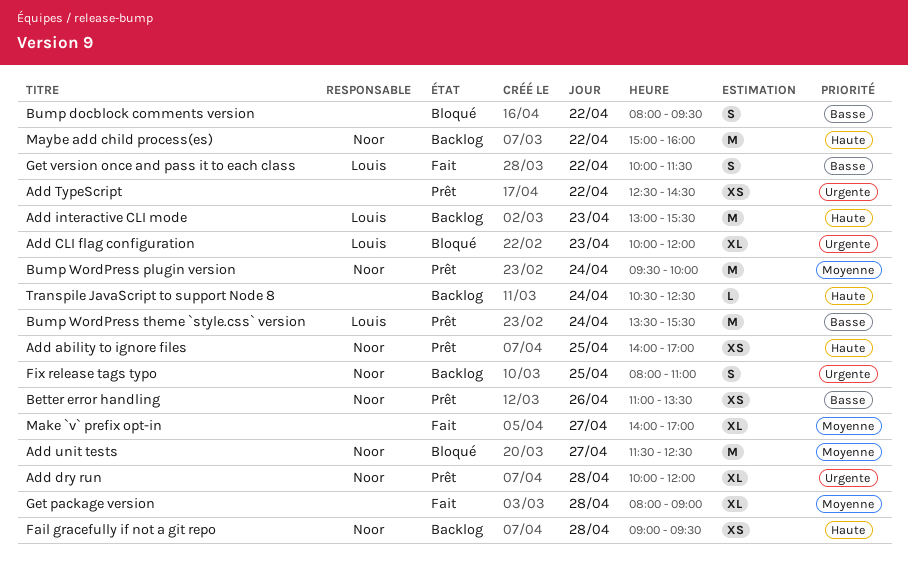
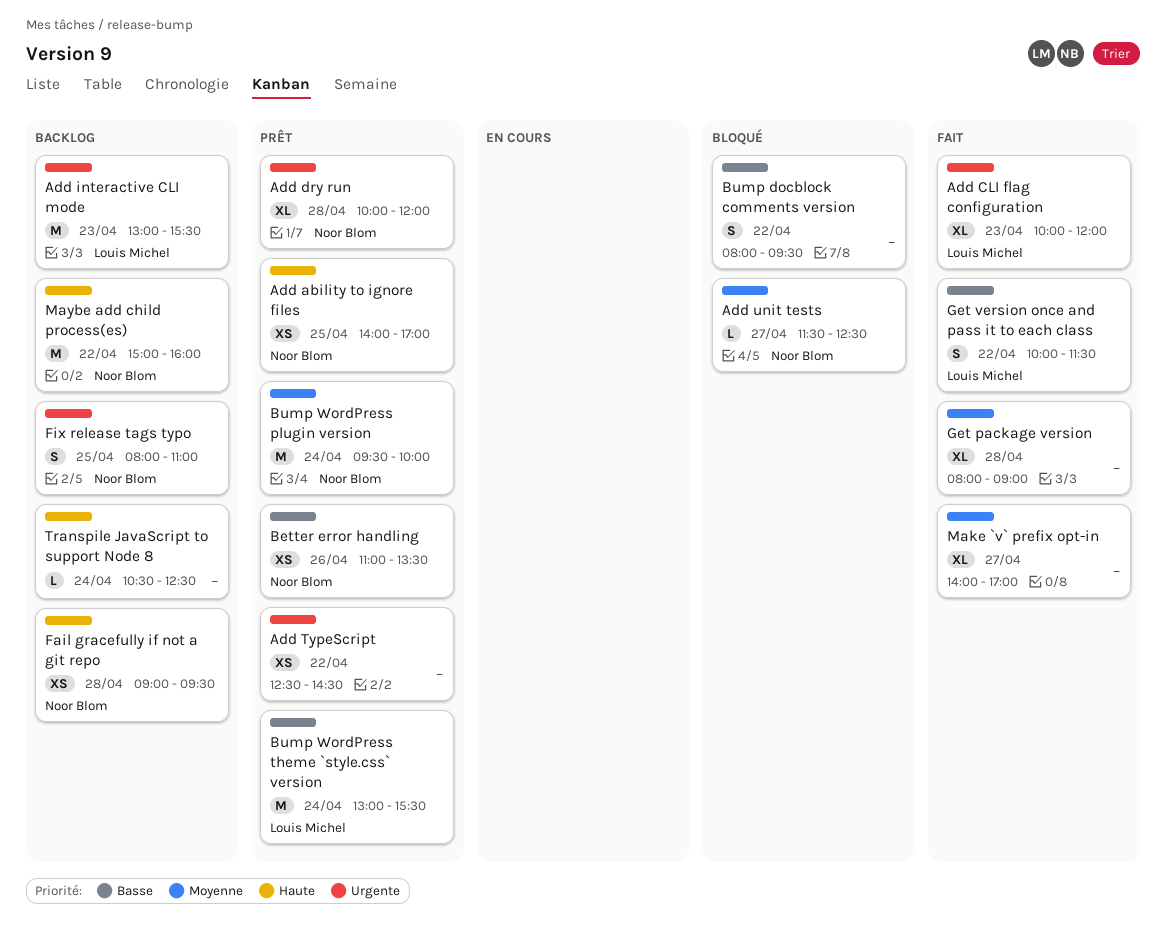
Add CLI flag configuration, status: Bloqué -> Fait
Add interactive CLI mode, priority: Haute -> Urgente
Add unit tests, estimate: M -> L
Bump WordPress theme `style.css` version, begins: 13:30 -> 13:00

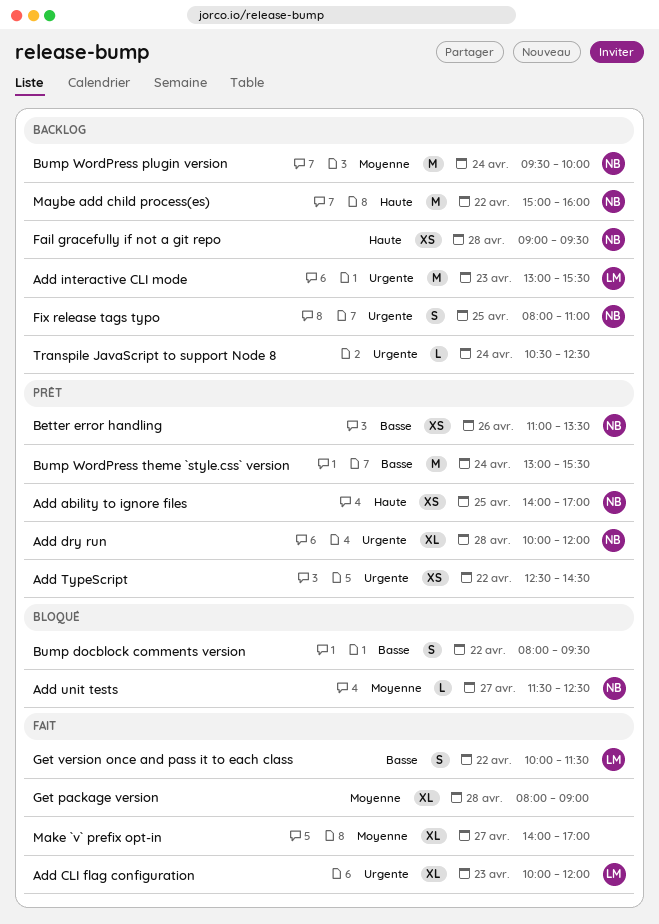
Bump WordPress plugin version, status: Prêt -> Backlog
Bump WordPress theme `style.css` version, owner: Louis Michel -> none
Transpile JavaScript to support Node 8, priority: Haute -> Urgente

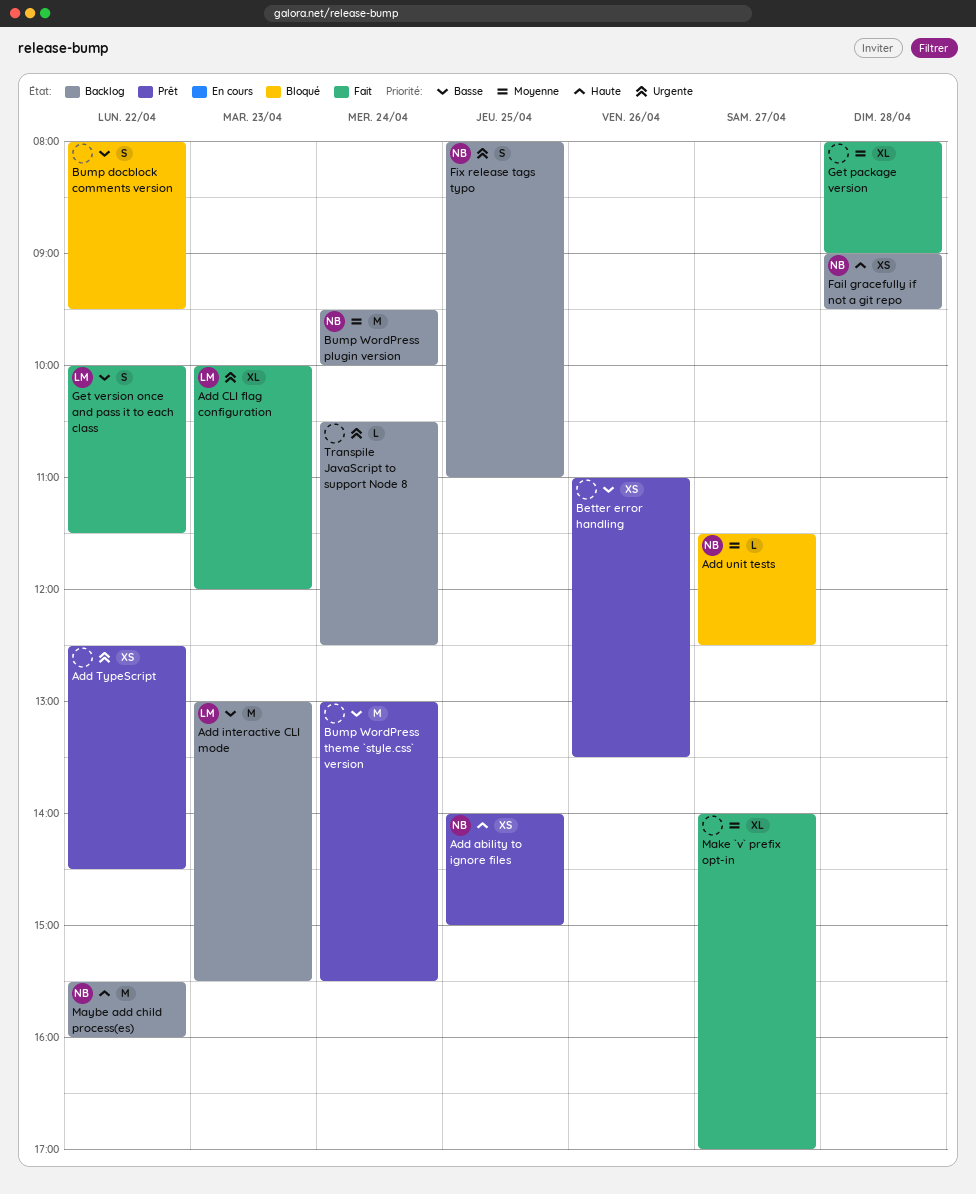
Add ability to ignore files, ends: 17:00 -> 15:00
Add dry run: present -> none
Add interactive CLI mode, priority: Urgente -> Basse
Better error handling, owner: NB -> none
Maybe add child process(es), begins: 15:00 -> 15:30

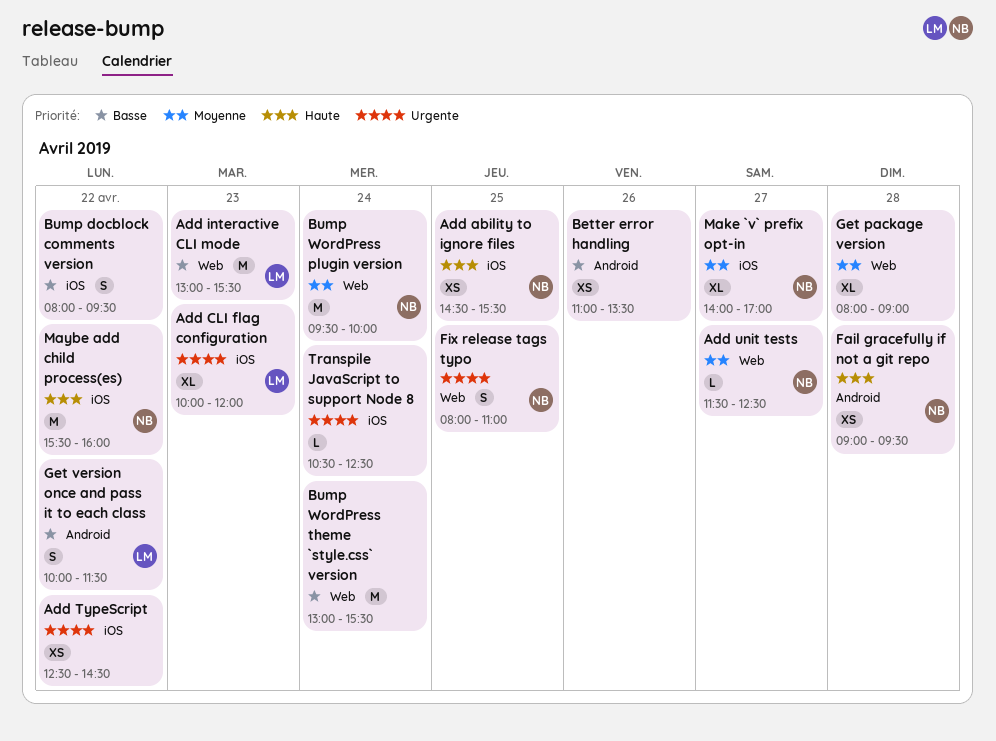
Add ability to ignore files, begins: 14:00 -> 14:30
Add ability to ignore files, ends: 15:00 -> 15:30
Make `v` prefix opt-in, owner: none -> NB

